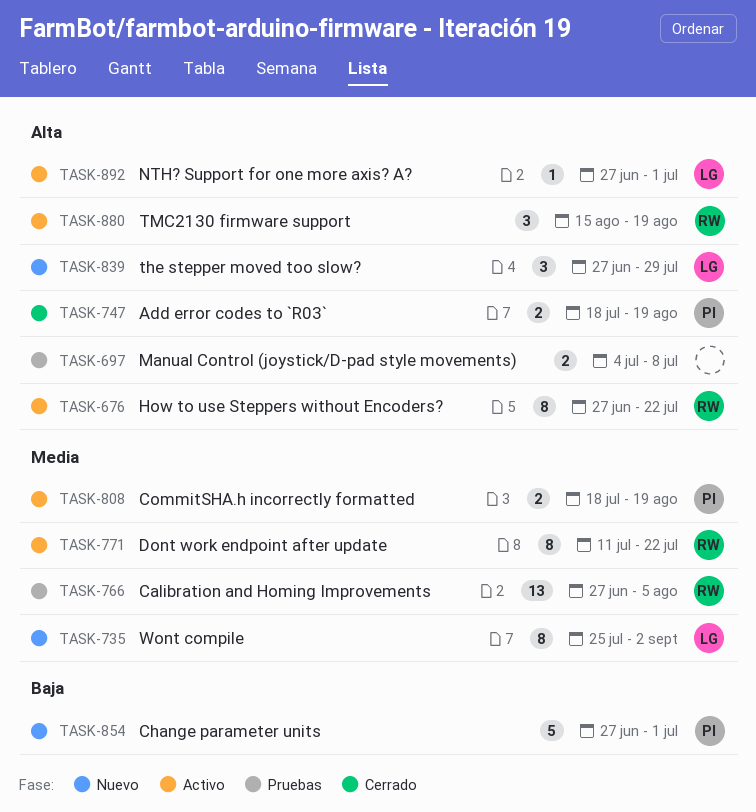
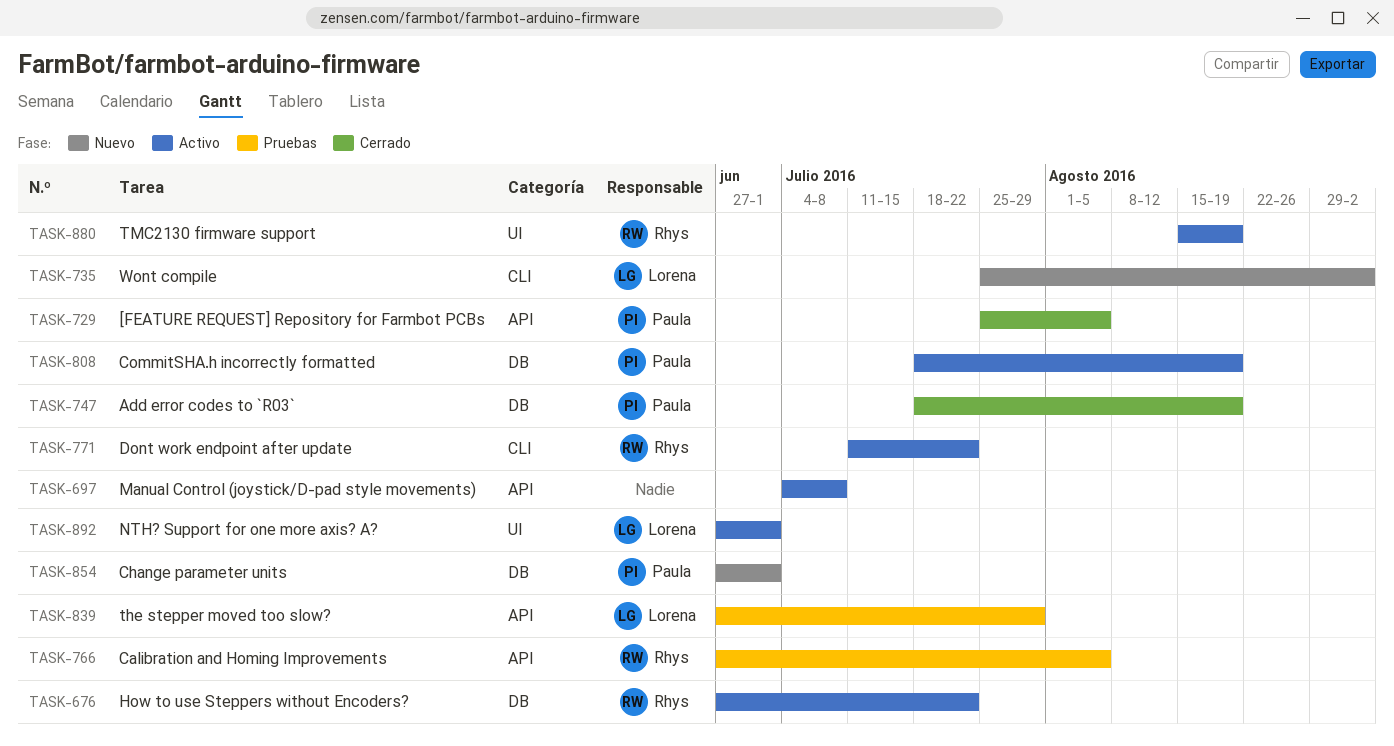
TASK-697, status: Pruebas -> Activo
TASK-729: none -> present
TASK-839, status: Nuevo -> Pruebas

